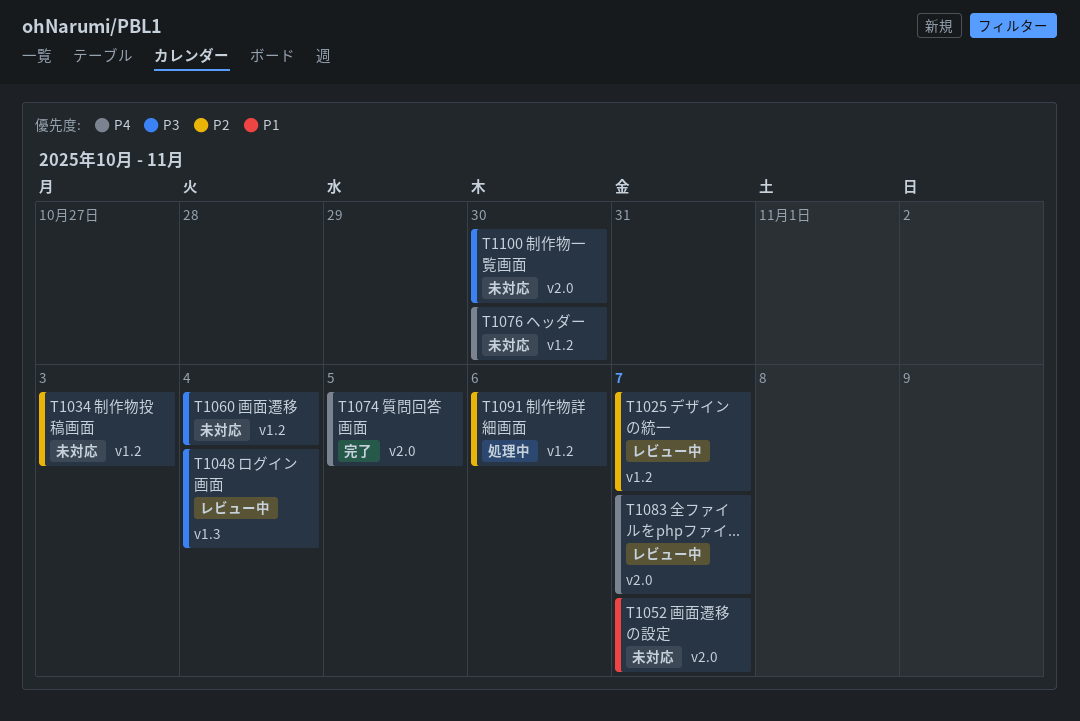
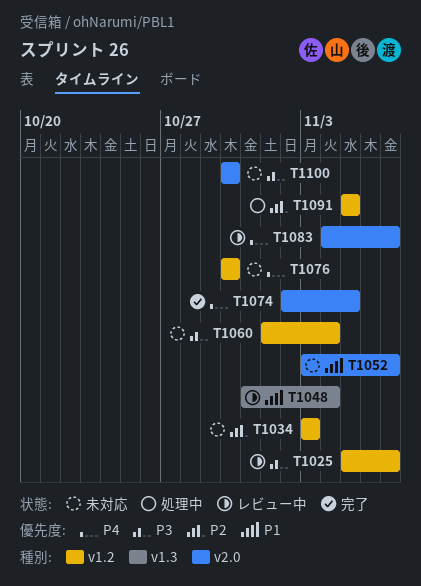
T1025, priority: P2 -> P3
T1048, priority: P3 -> P1
T1091, due: Nov 6 -> Nov 5

